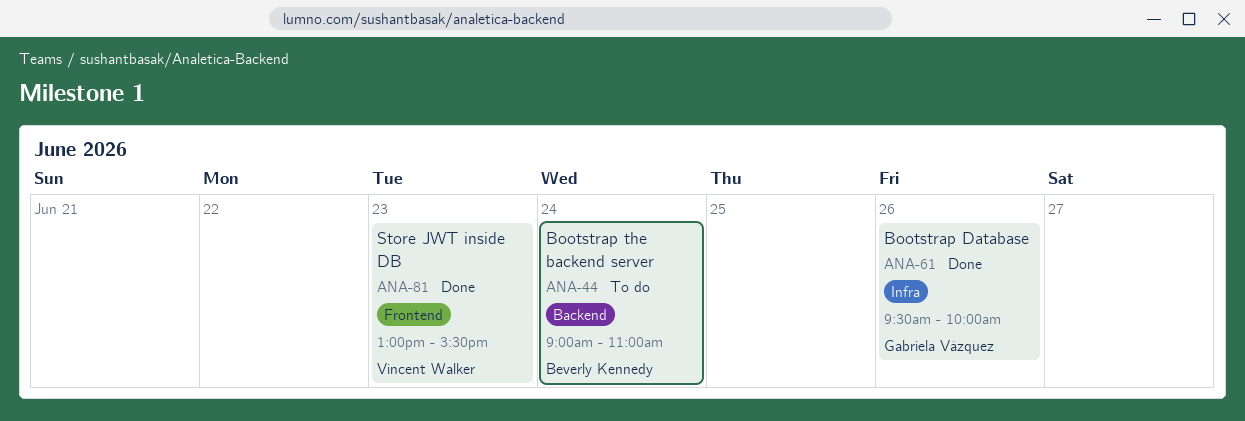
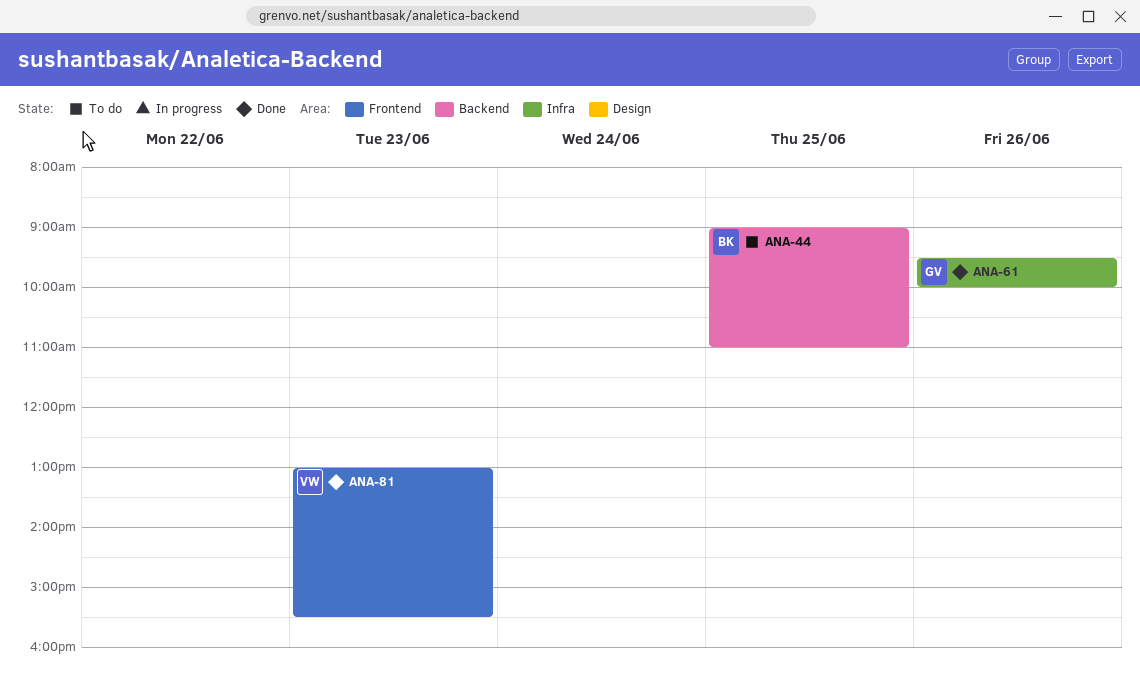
ANA-44, day: Jun 24 -> Jun 25

